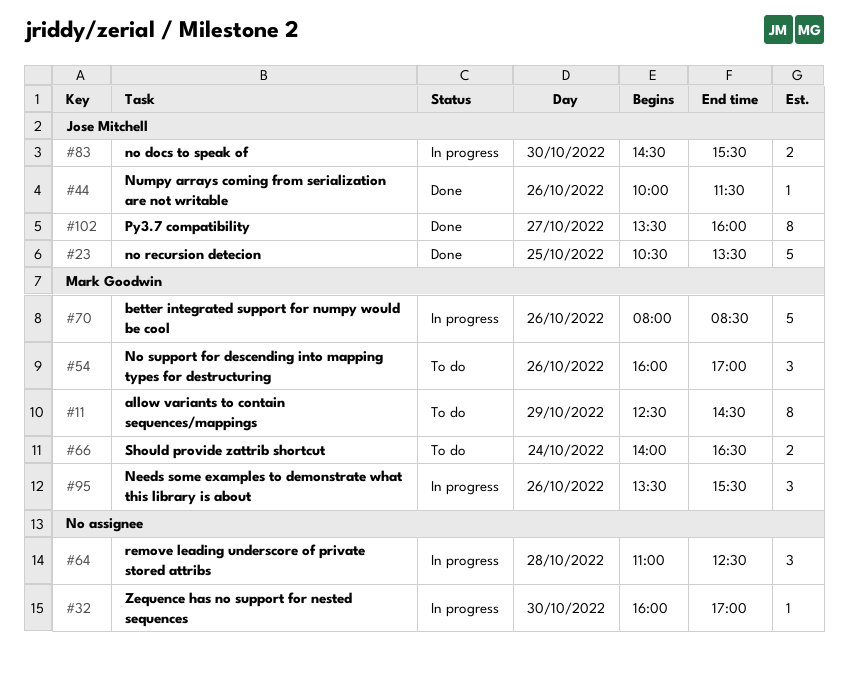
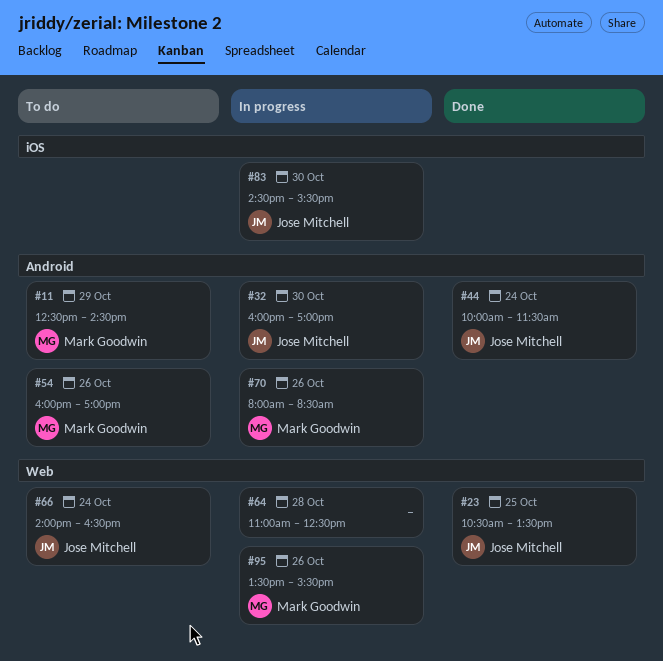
#32, owner: none -> Jose Mitchell
#44, day: Oct 26 -> Oct 24
#66, owner: Mark Goodwin -> Jose Mitchell
#102: present -> none

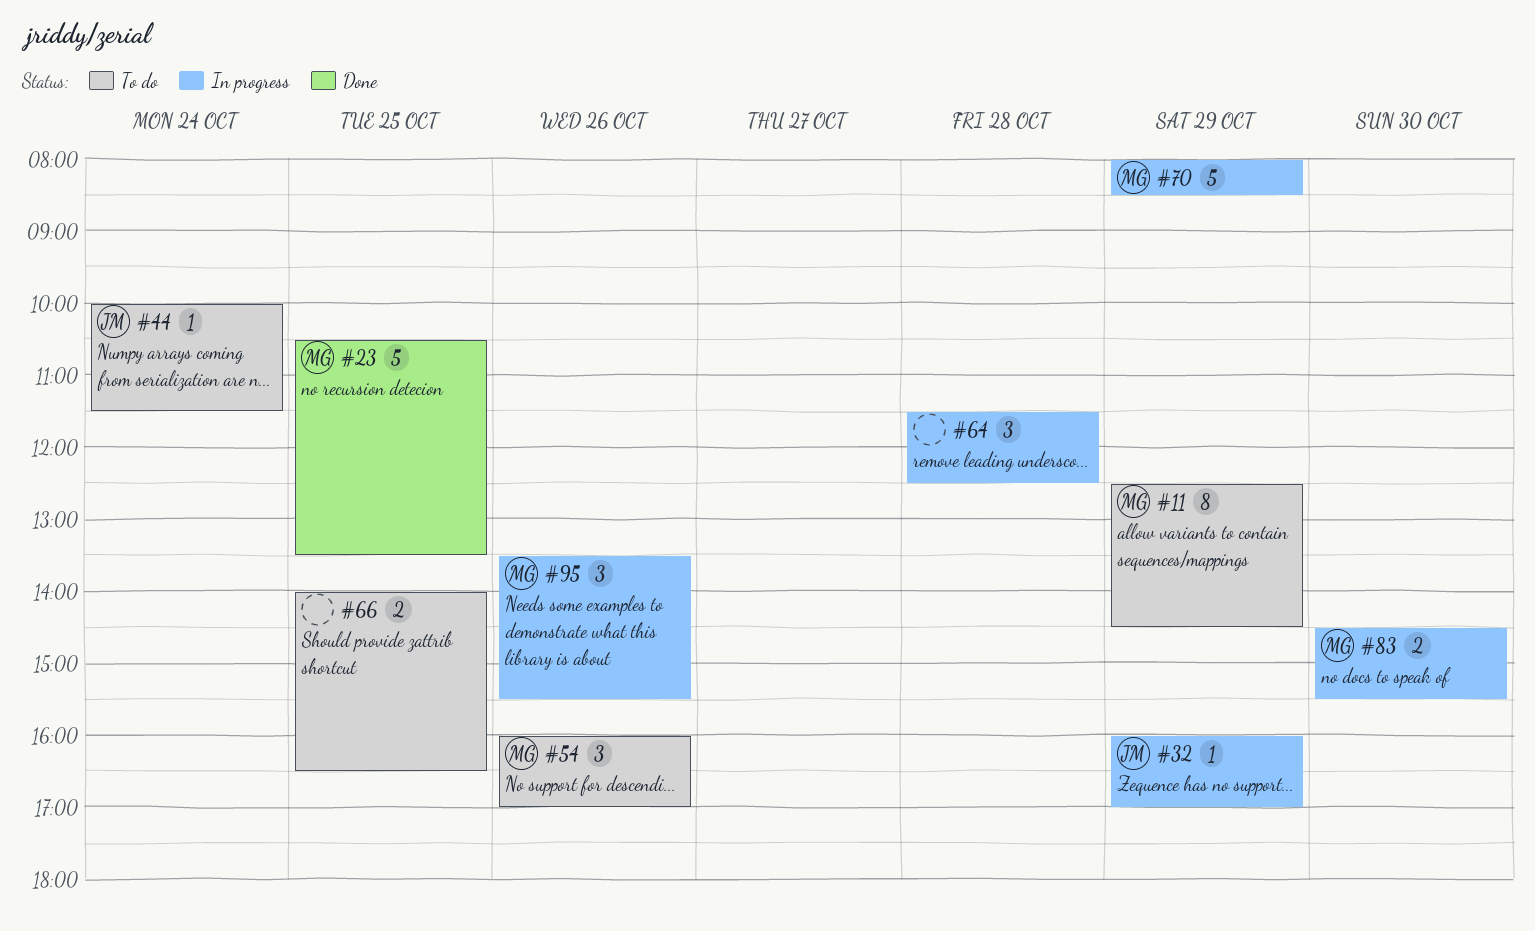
#23, owner: Jose Mitchell -> Mark Goodwin
#32, day: Oct 30 -> Oct 29
#44, status: Done -> To do
#64, begins: 11:00 -> 11:30
#66, owner: Jose Mitchell -> none
#66, day: Oct 24 -> Oct 25
#70, day: Oct 26 -> Oct 29
#83, owner: Jose Mitchell -> Mark Goodwin

